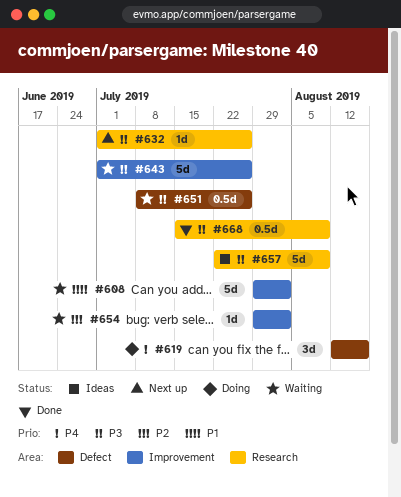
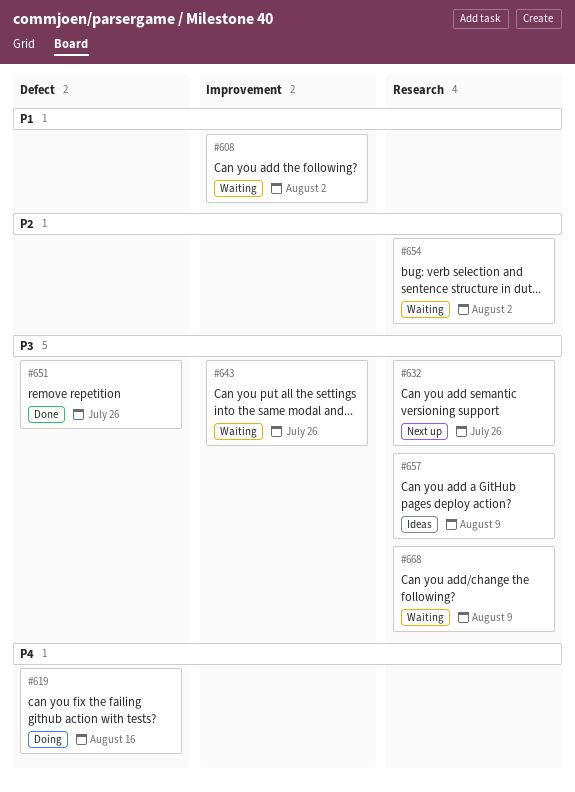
#651, status: Waiting -> Done
#654, label: Improvement -> Research
#668, status: Done -> Waiting

